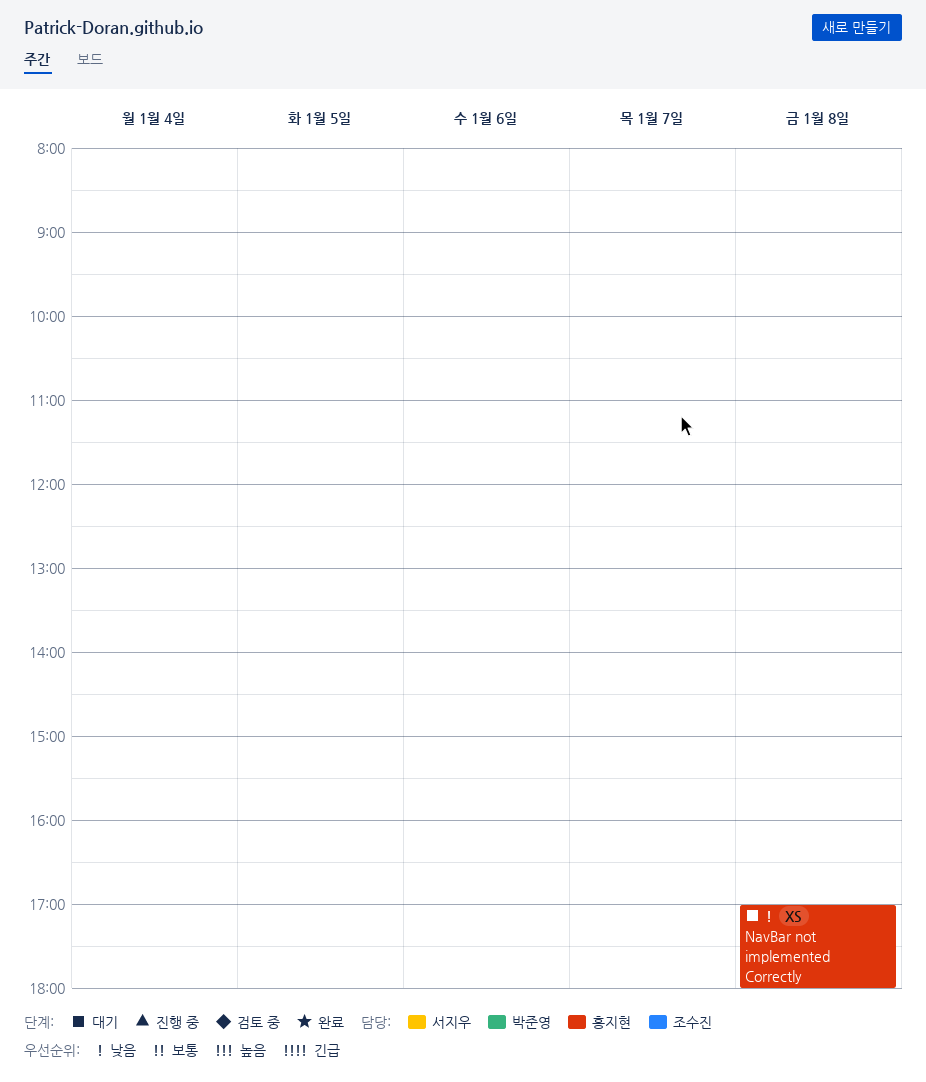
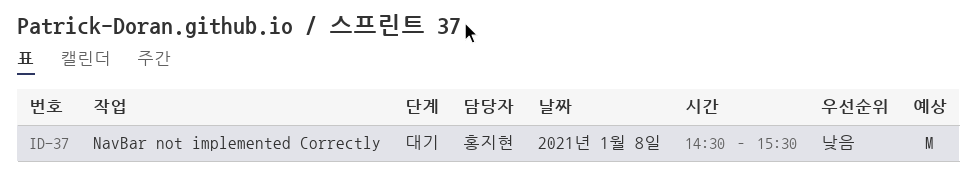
NavBar not implemented Correctly, estimate: XS -> M
NavBar not implemented Correctly, begins: 17:00 -> 14:30
NavBar not implemented Correctly, ends: 18:00 -> 15:30

